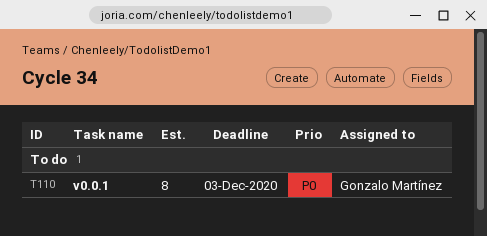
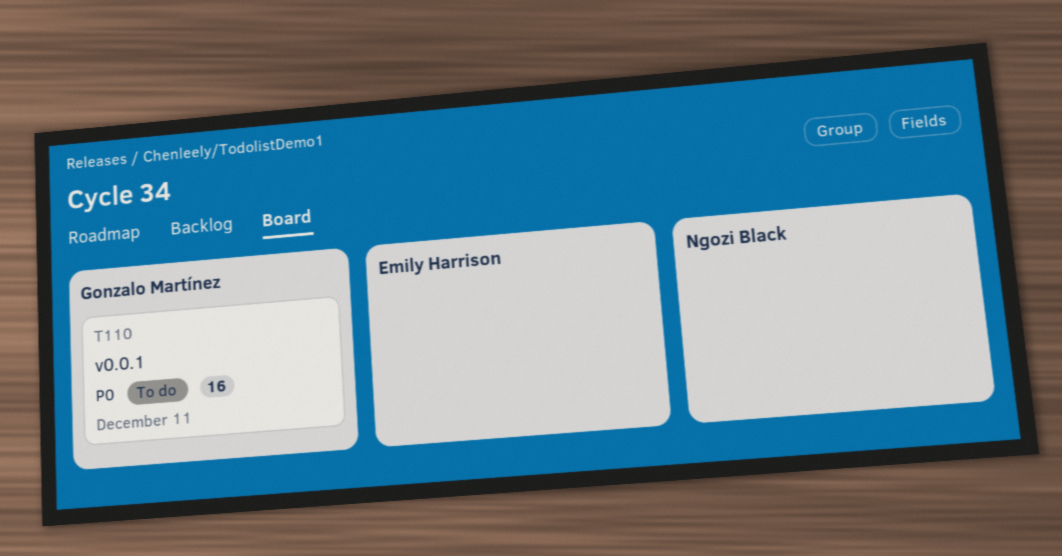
T110, estimate: 8 -> 16
T110, due: Dec 3 -> Dec 11

